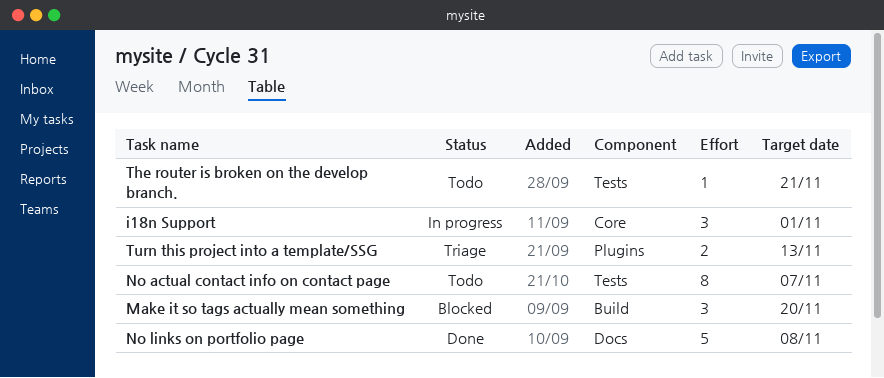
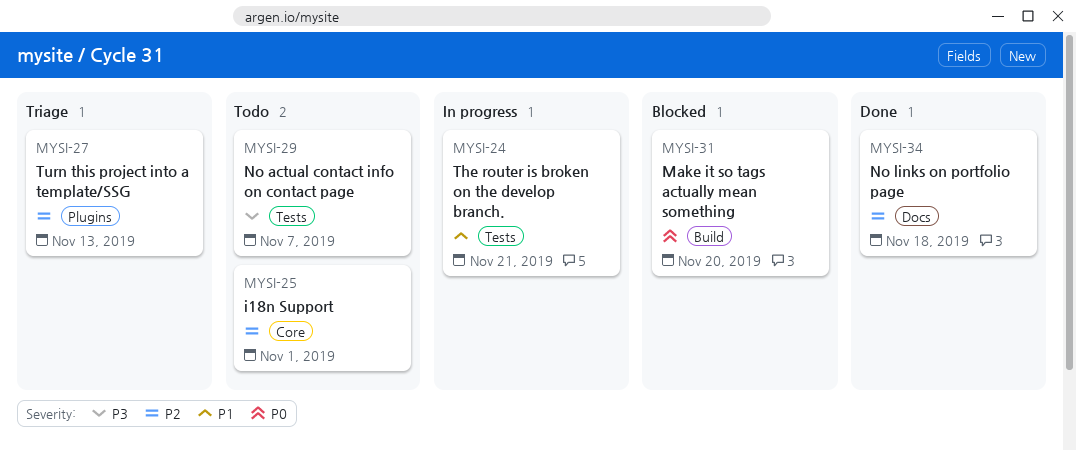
i18n Support, status: In progress -> Todo
No links on portfolio page, due: Nov 8 -> Nov 18
The router is broken on the develop branch., status: Todo -> In progress

